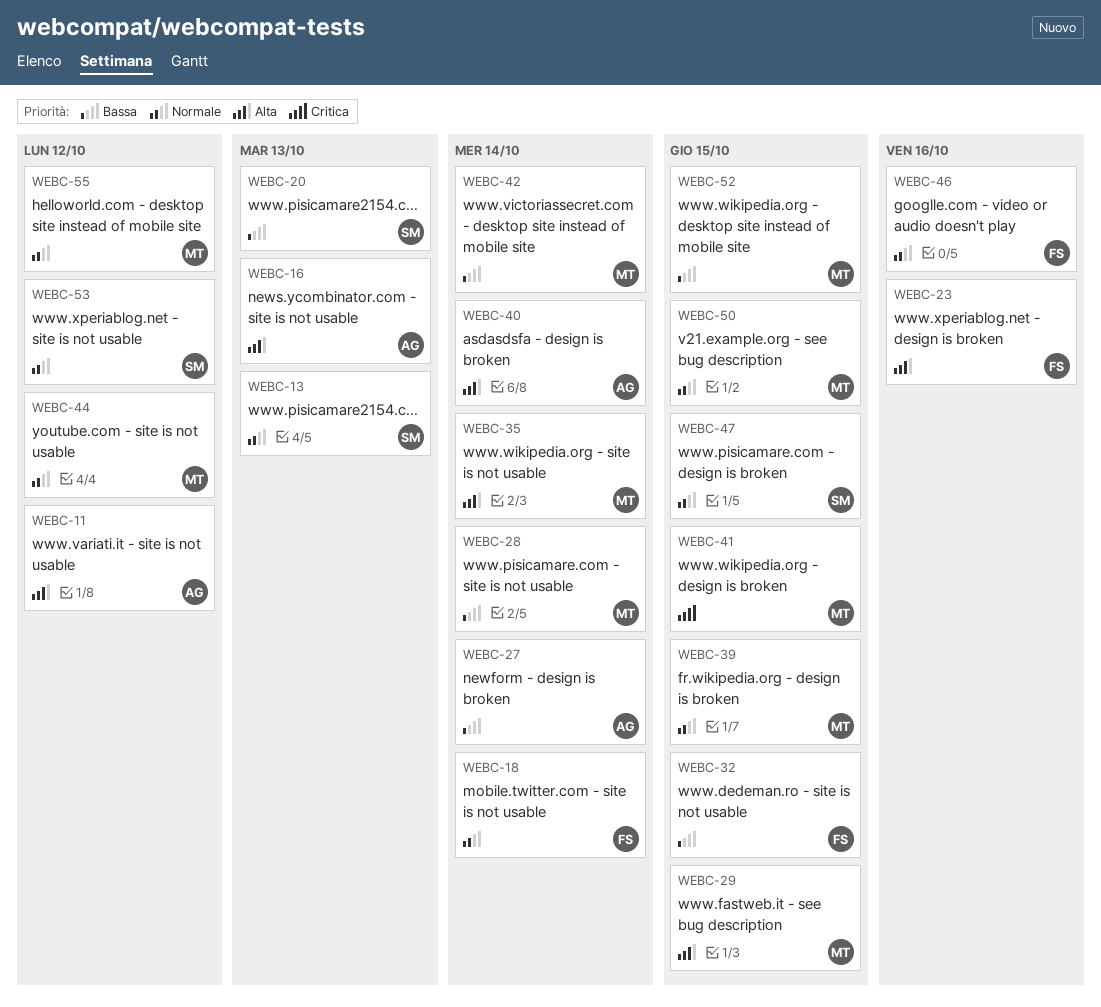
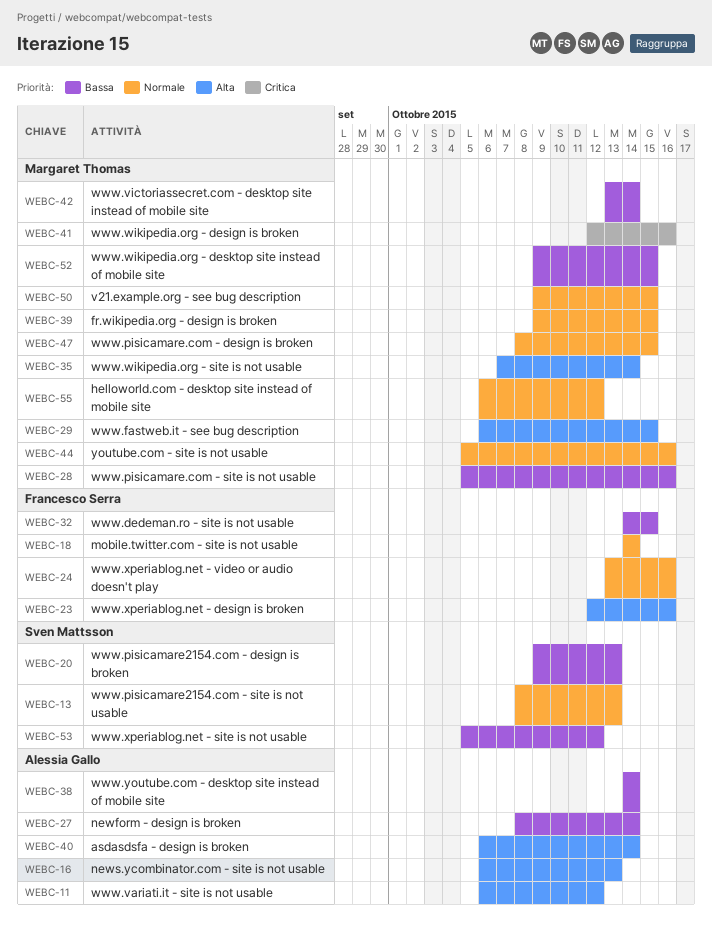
WEBC-24: none -> present
WEBC-28, due: Oct 14 -> Oct 16
WEBC-38: none -> present
WEBC-41, due: Oct 15 -> Oct 16
WEBC-44, due: Oct 12 -> Oct 16
WEBC-46: present -> none
WEBC-47, owner: Sven Mattsson -> Margaret Thomas
WEBC-53, priority: Normale -> Bassa

